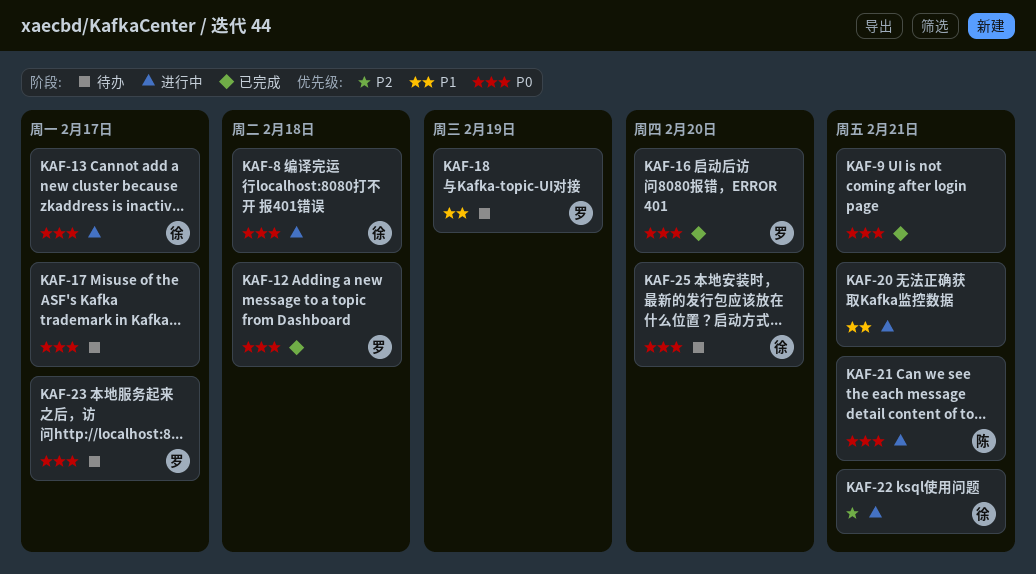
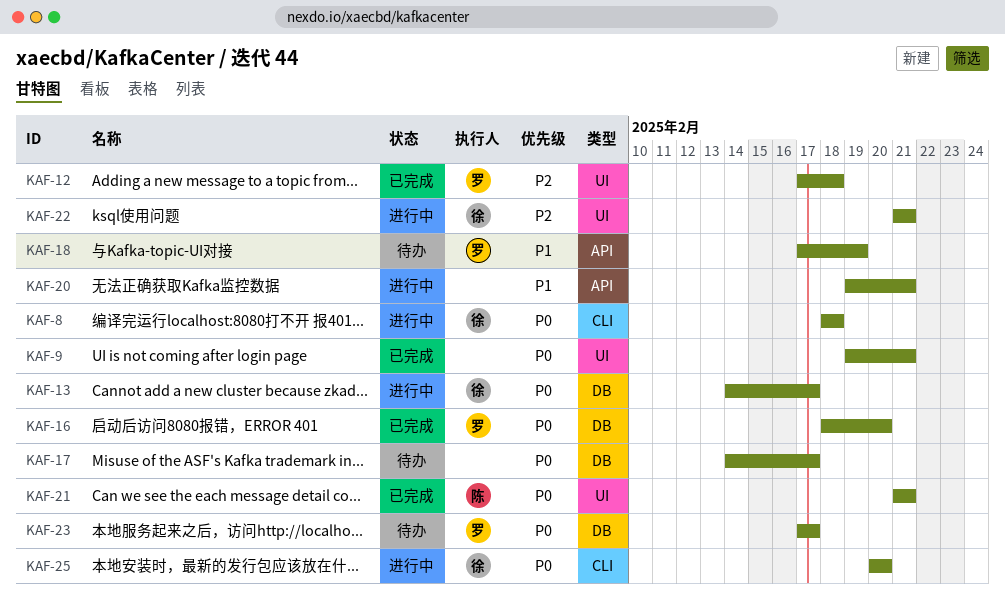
KAF-12, priority: P0 -> P2
KAF-21, status: 进行中 -> 已完成
KAF-25, status: 待办 -> 进行中

